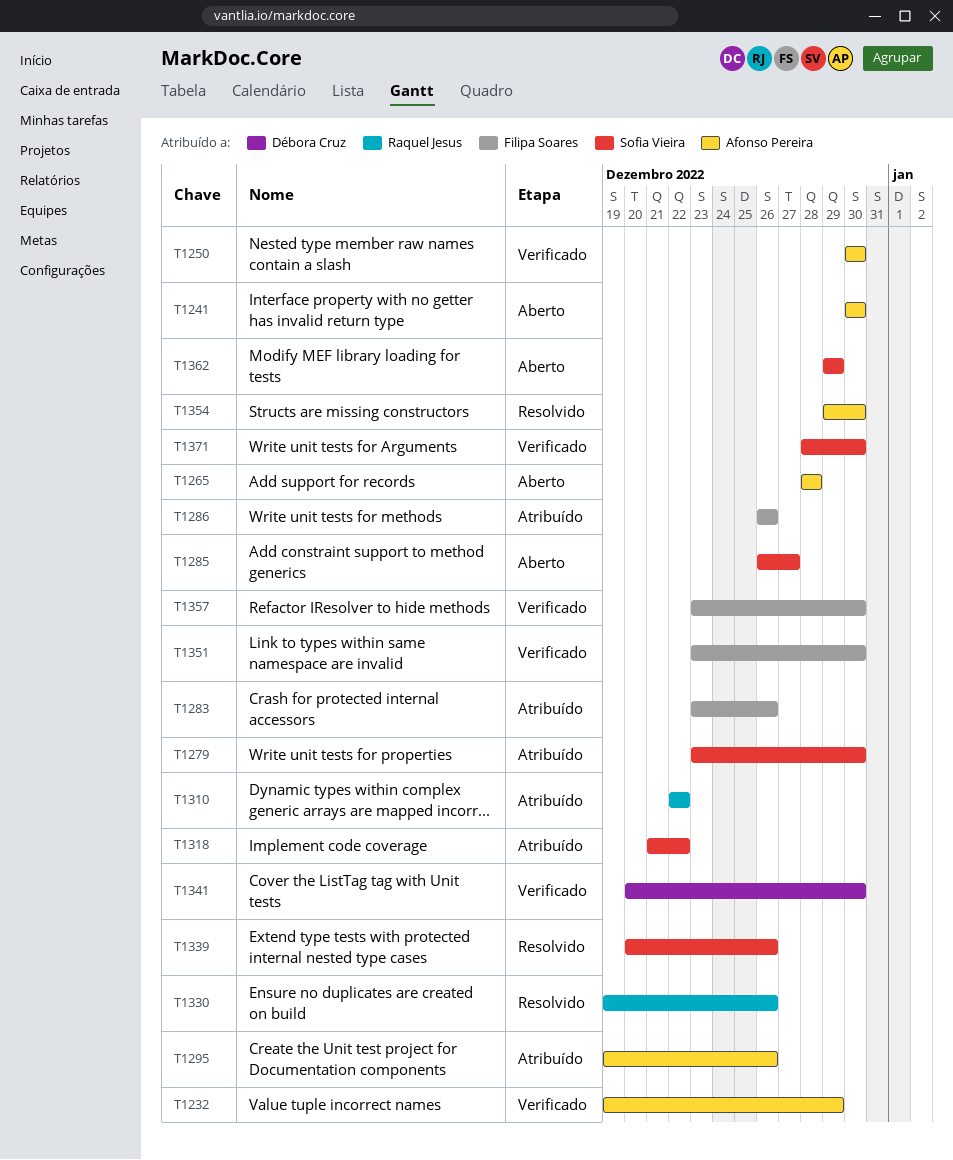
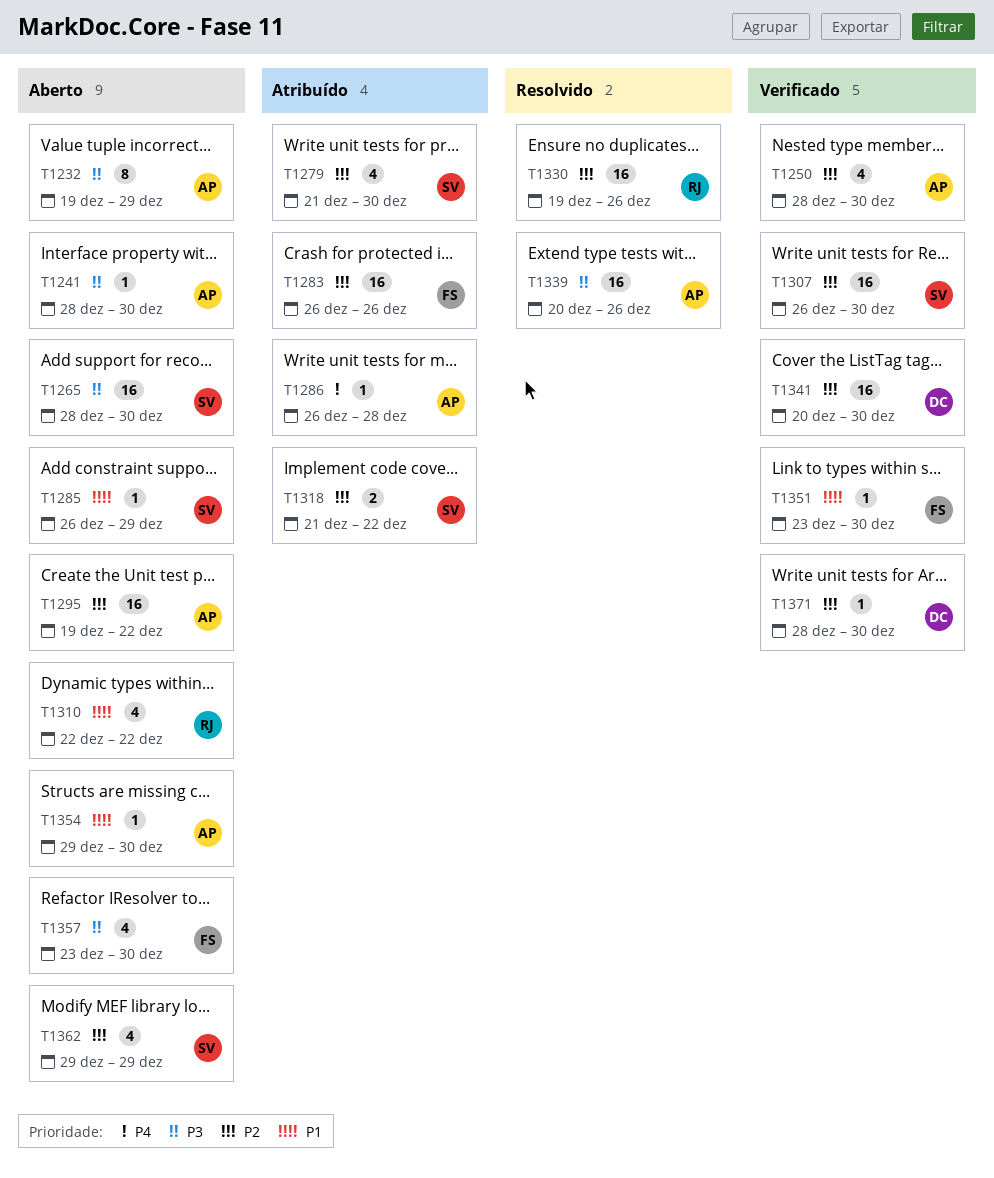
T1232, status: Verificado -> Aberto
T1241, start: Dec 30 -> Dec 28
T1250, start: Dec 30 -> Dec 28
T1265, owner: Afonso Pereira -> Sofia Vieira
T1265, due: Dec 28 -> Dec 30
T1279, start: Dec 23 -> Dec 21
T1283, start: Dec 23 -> Dec 26
T1285, due: Dec 27 -> Dec 29
T1286, owner: Filipa Soares -> Afonso Pereira
T1286, due: Dec 26 -> Dec 28
T1295, status: Atribuído -> Aberto
T1295, due: Dec 26 -> Dec 22
T1307: none -> present
T1310, status: Atribuído -> Aberto
T1339, owner: Sofia Vieira -> Afonso Pereira
T1354, status: Resolvido -> Aberto
T1357, status: Verificado -> Aberto
T1371, owner: Sofia Vieira -> Débora Cruz

